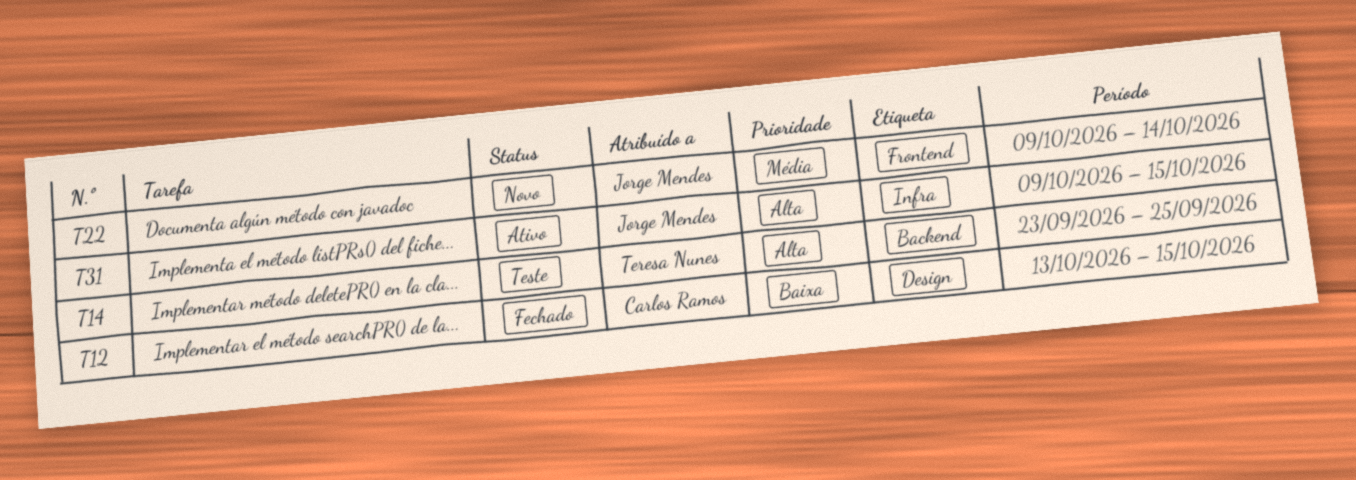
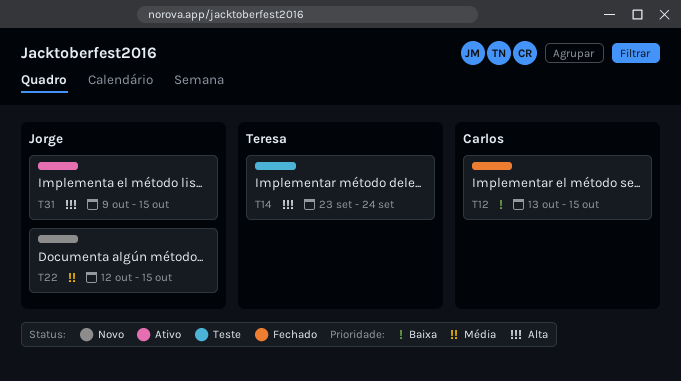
T14, due: Sep 25 -> Sep 24
T22, start: Oct 9 -> Oct 12
T22, due: Oct 14 -> Oct 15

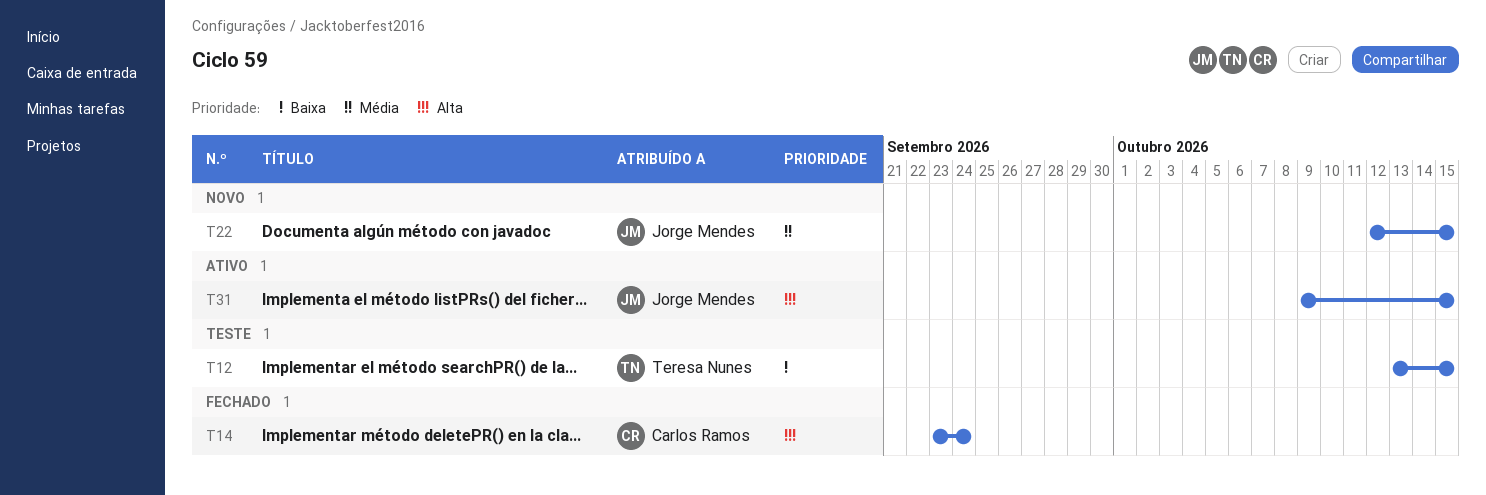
T12, status: Fechado -> Teste
T12, owner: Carlos Ramos -> Teresa Nunes
T14, status: Teste -> Fechado
T14, owner: Teresa Nunes -> Carlos Ramos

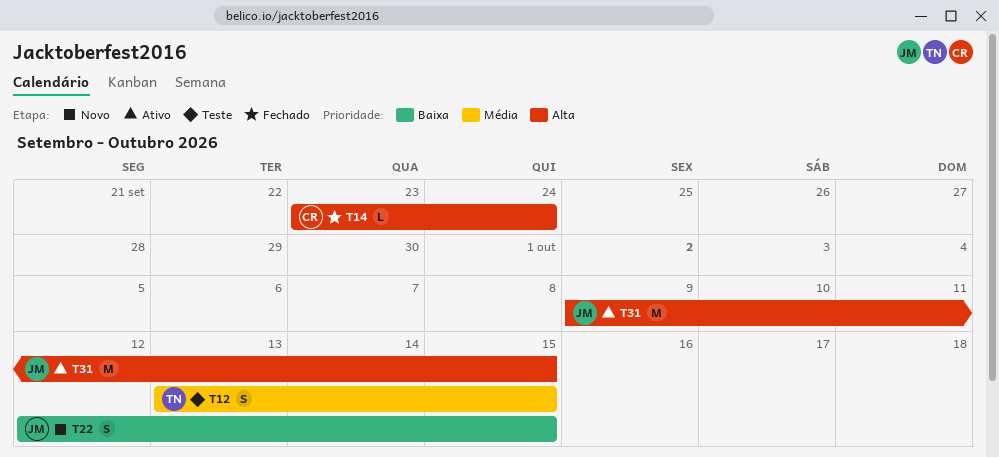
T12, priority: Baixa -> Média
T22, priority: Média -> Baixa

